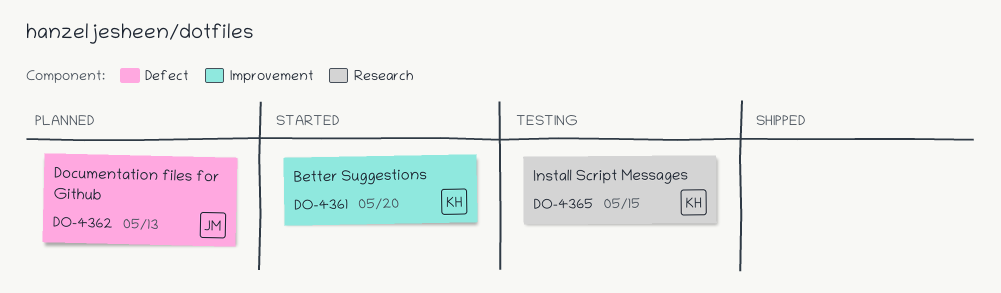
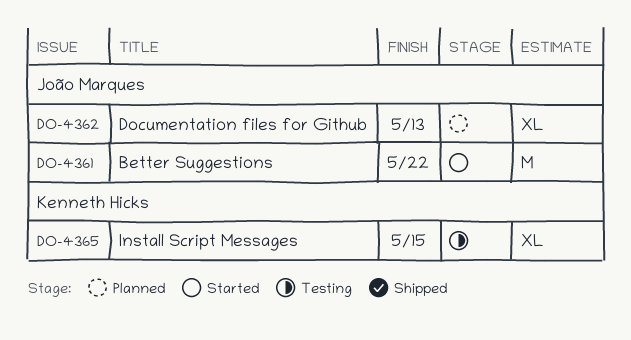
DO-4361, owner: Kenneth Hicks -> João Marques
DO-4361, due: May 20 -> May 22

